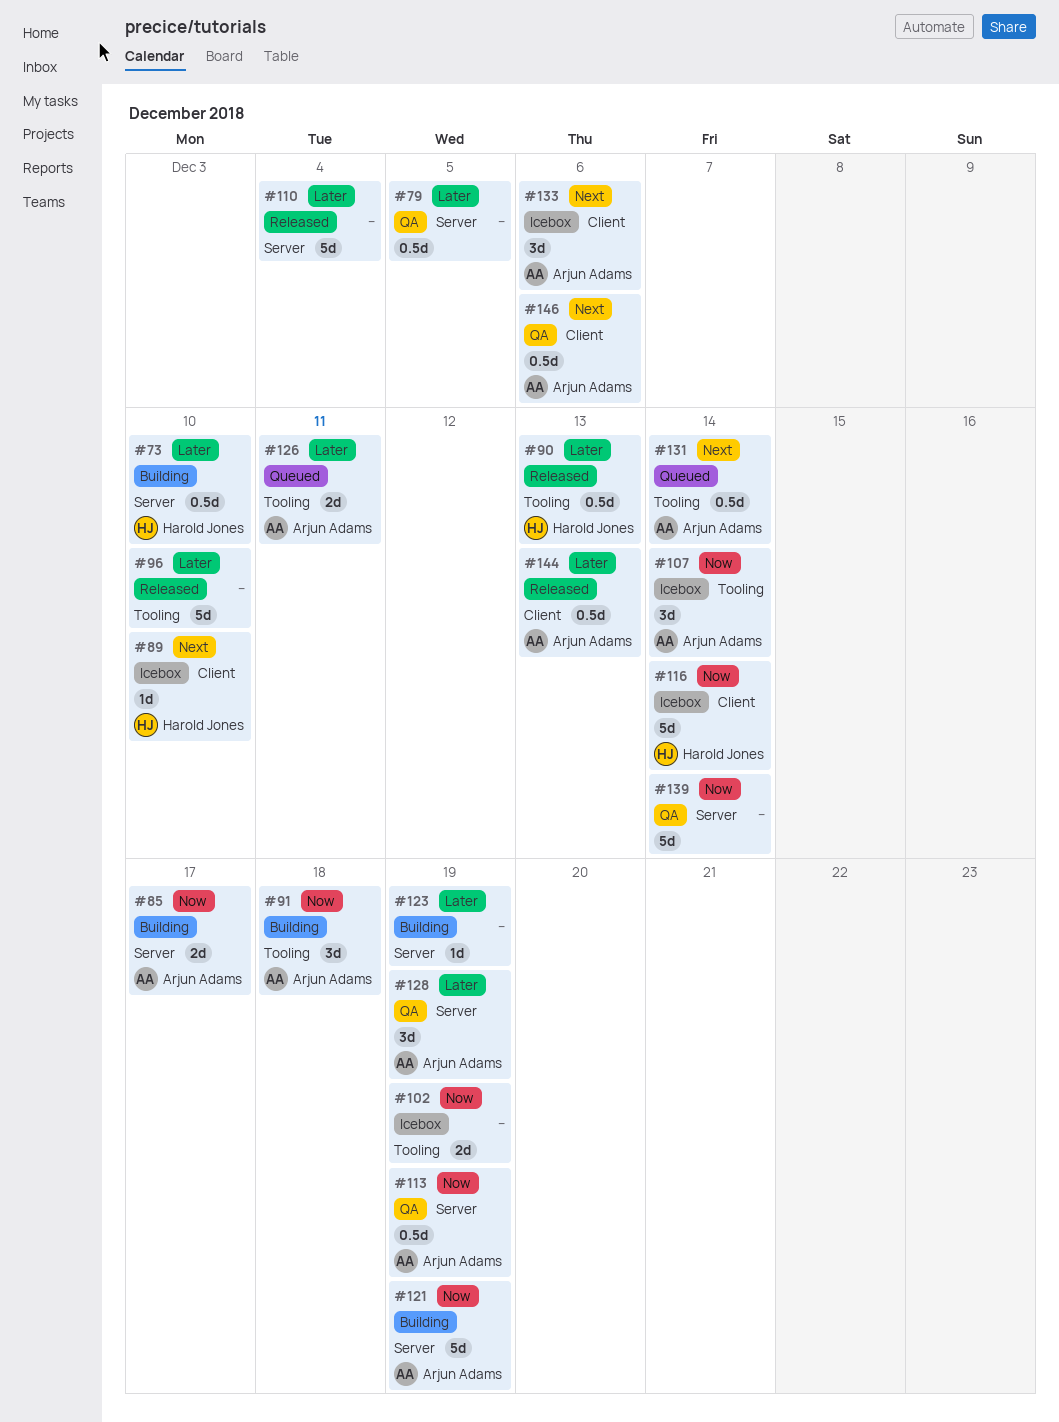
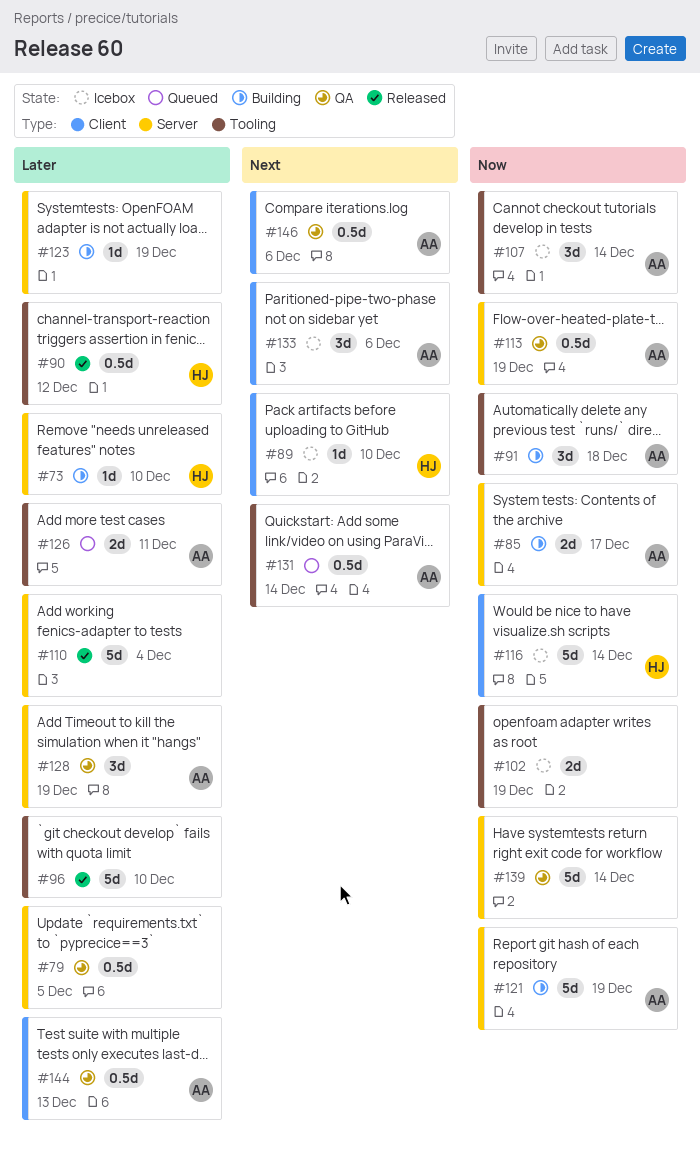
#73, estimate: 0.5d -> 1d
#90, due: Dec 13 -> Dec 12
#144, status: Released -> QA

